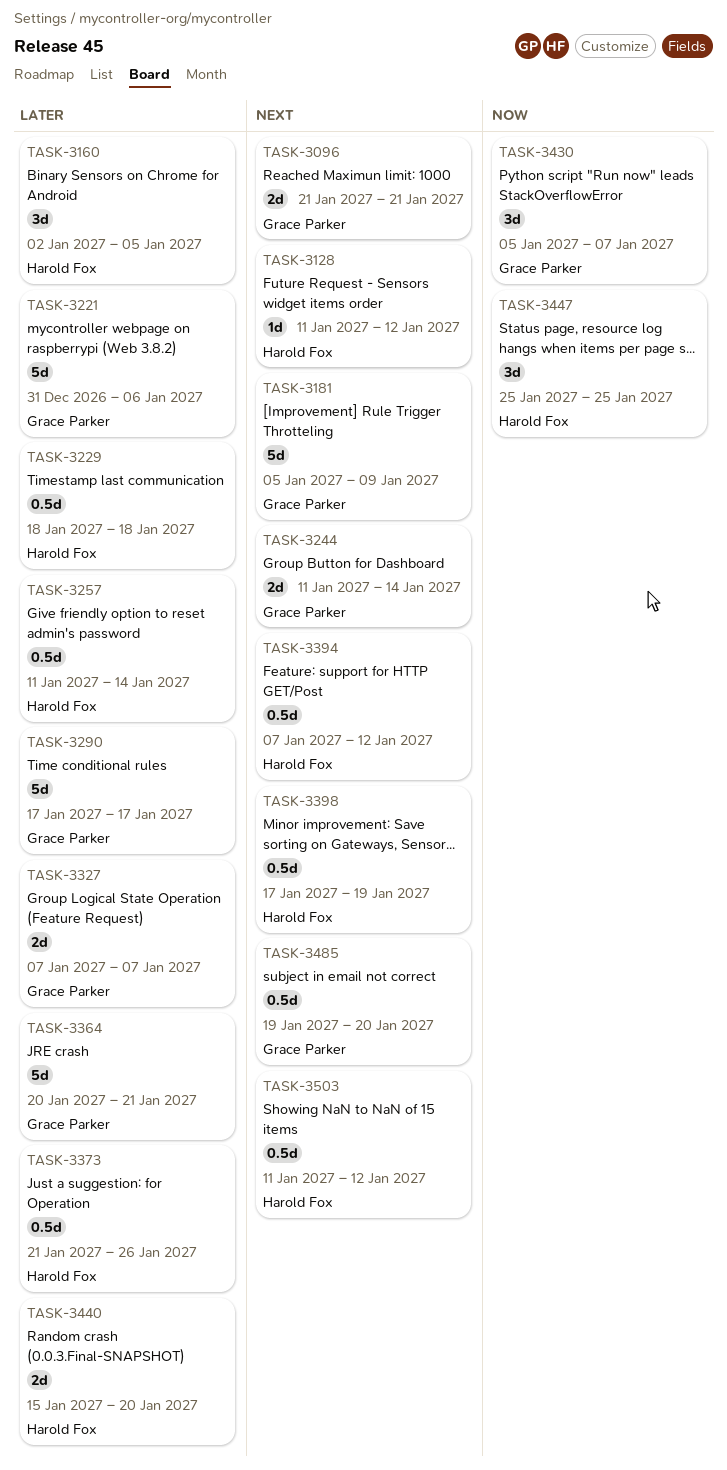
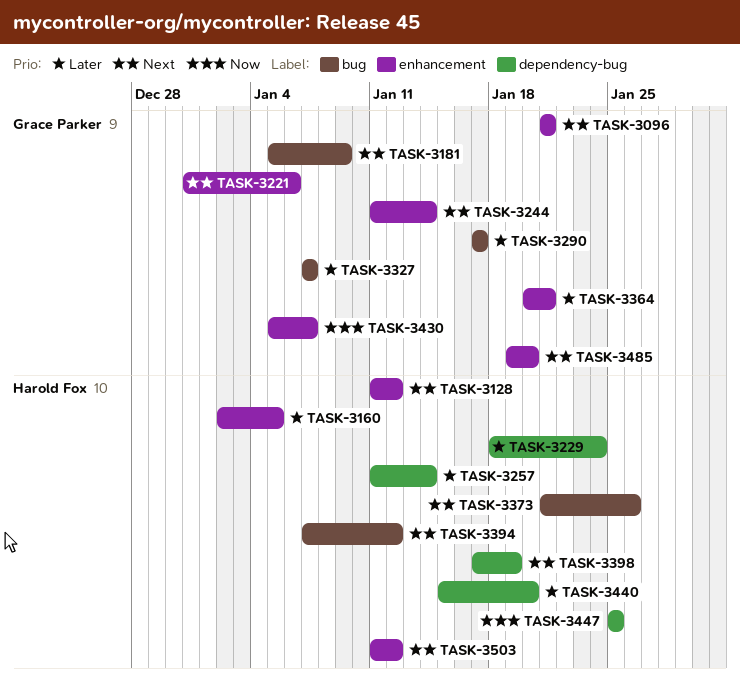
TASK-3221, priority: Later -> Next
TASK-3229, due: Jan 18 -> Jan 24
TASK-3373, priority: Later -> Next

